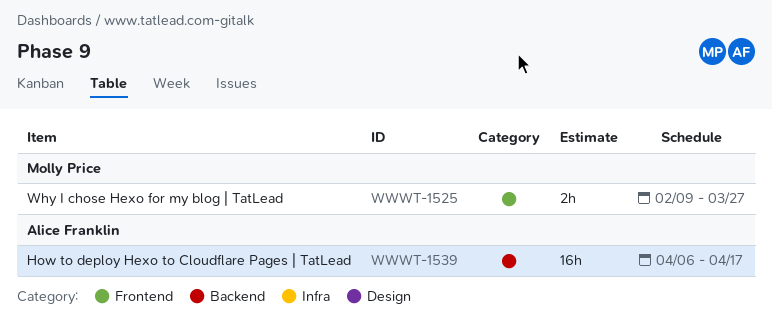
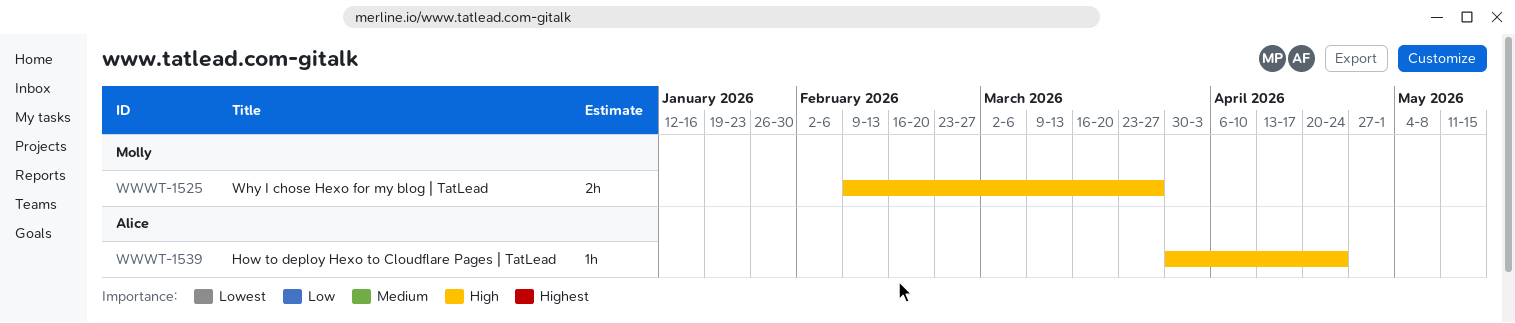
WWWT-1539, estimate: 16h -> 1h
WWWT-1539, start: Apr 6 -> Mar 30
WWWT-1539, due: Apr 17 -> Apr 24

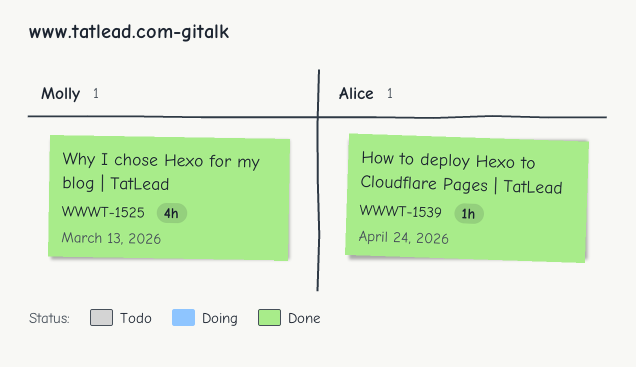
WWWT-1525, estimate: 2h -> 4h
WWWT-1525, due: Mar 27 -> Mar 13

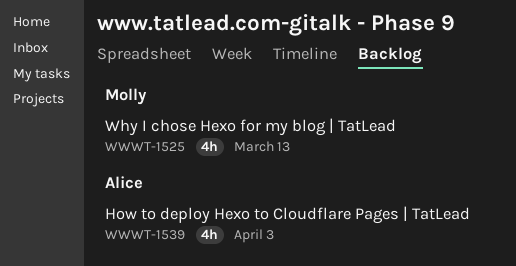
WWWT-1539, estimate: 1h -> 4h
WWWT-1539, due: Apr 24 -> Apr 3

